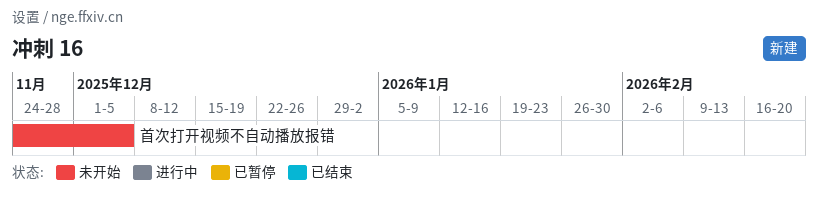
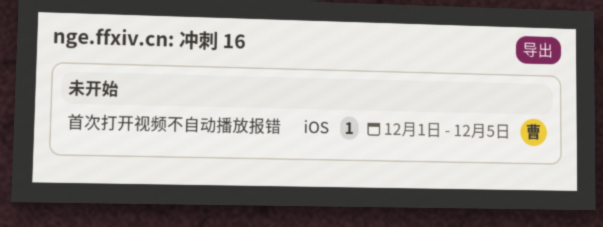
首次打开视频不自动播放报错, start: Nov 24 -> Dec 1

